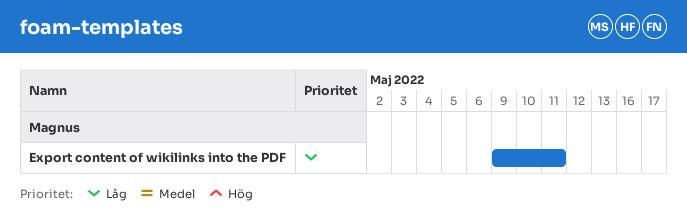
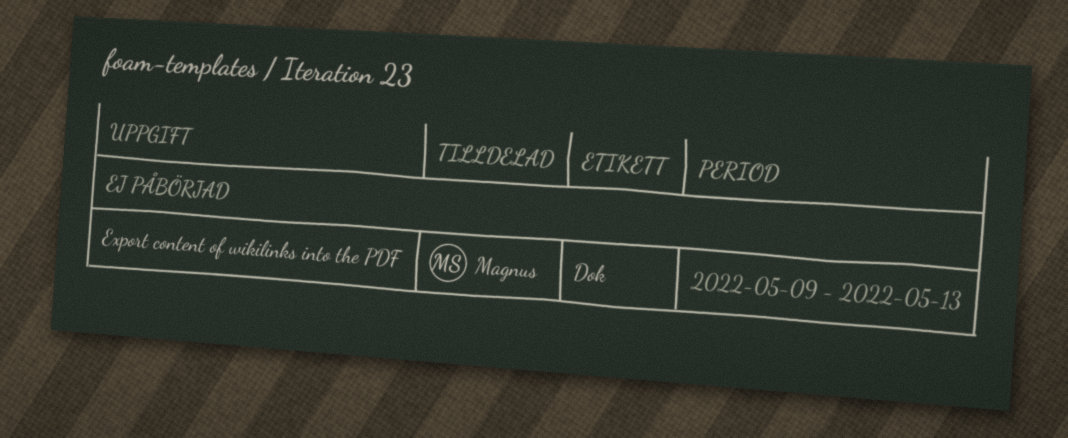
Export content of wikilinks into the PDF, due: May 11 -> May 13

